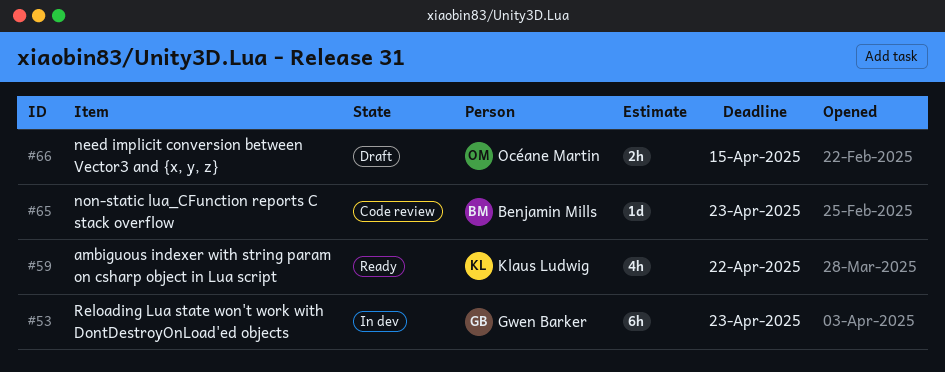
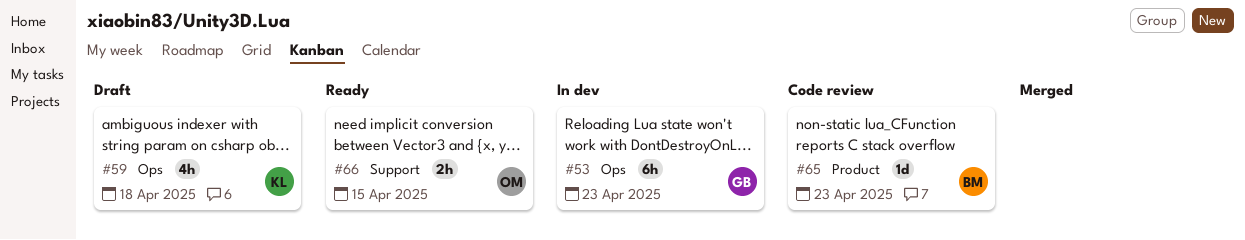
#59, status: Ready -> Draft
#59, due: Apr 22 -> Apr 18
#66, status: Draft -> Ready

